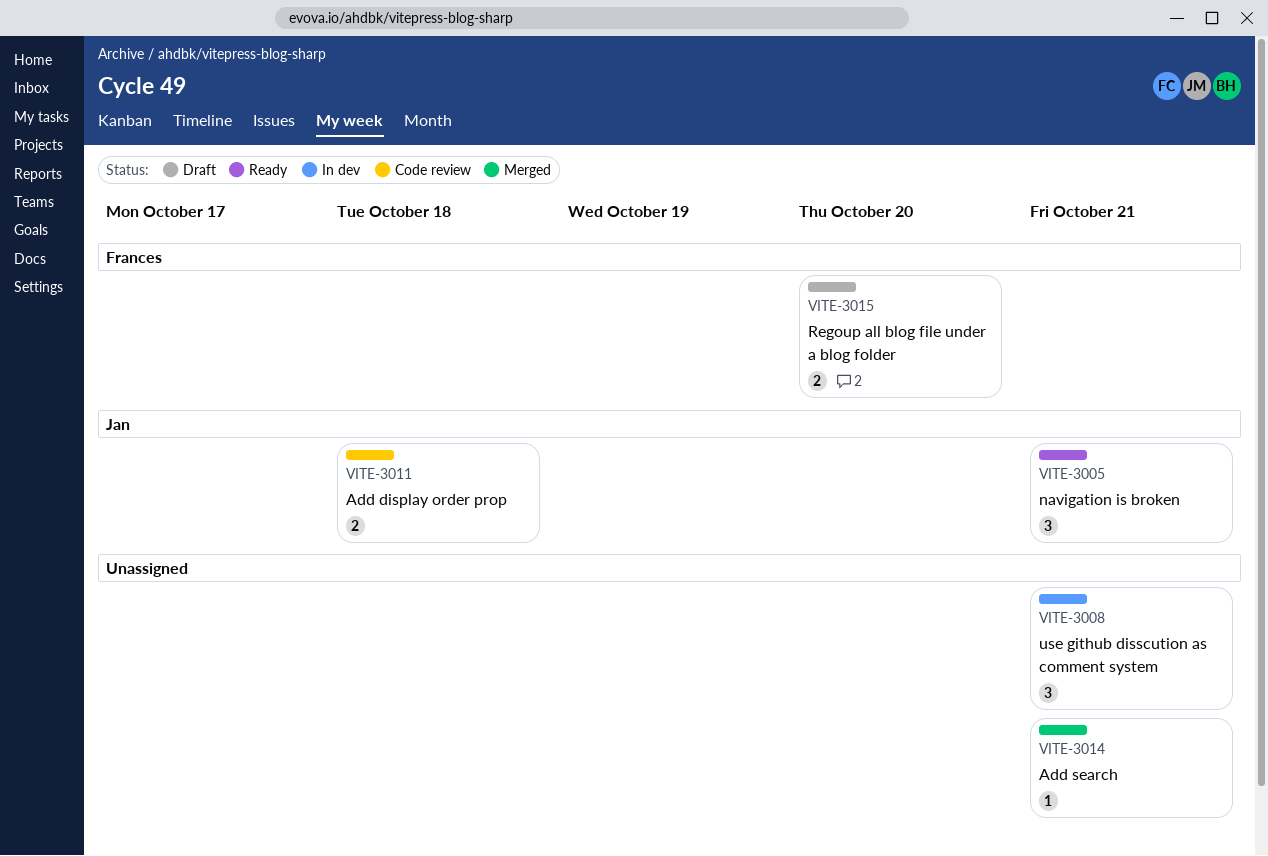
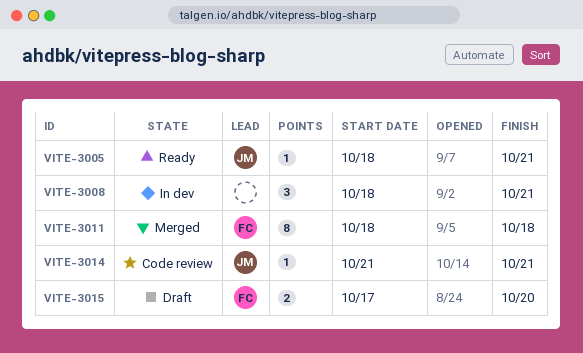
VITE-3005, estimate: 3 -> 1
VITE-3011, status: Code review -> Merged
VITE-3011, owner: Jan -> Frances
VITE-3011, estimate: 2 -> 8
VITE-3014, status: Merged -> Code review
VITE-3014, owner: none -> Jan

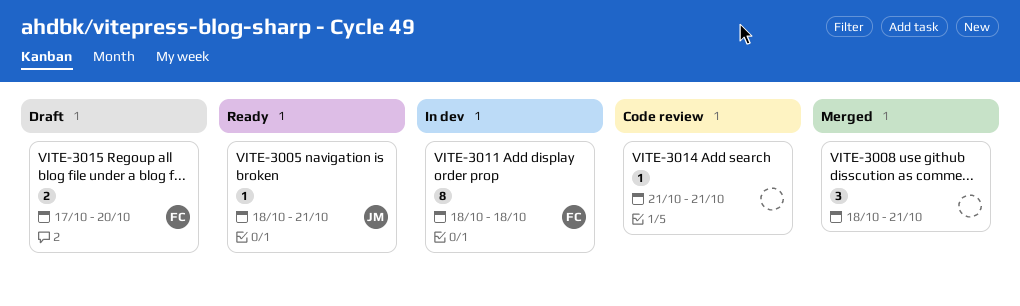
VITE-3008, status: In dev -> Merged
VITE-3011, status: Merged -> In dev
VITE-3014, owner: JM -> none

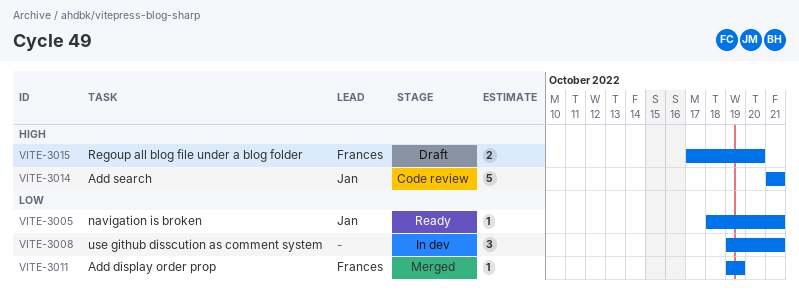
VITE-3008, status: Merged -> In dev
VITE-3008, start: Oct 18 -> Oct 19
VITE-3011, status: In dev -> Merged
VITE-3011, estimate: 8 -> 1
VITE-3011, start: Oct 18 -> Oct 19
VITE-3011, due: Oct 18 -> Oct 19
VITE-3014, owner: none -> Jan
VITE-3014, estimate: 1 -> 5

